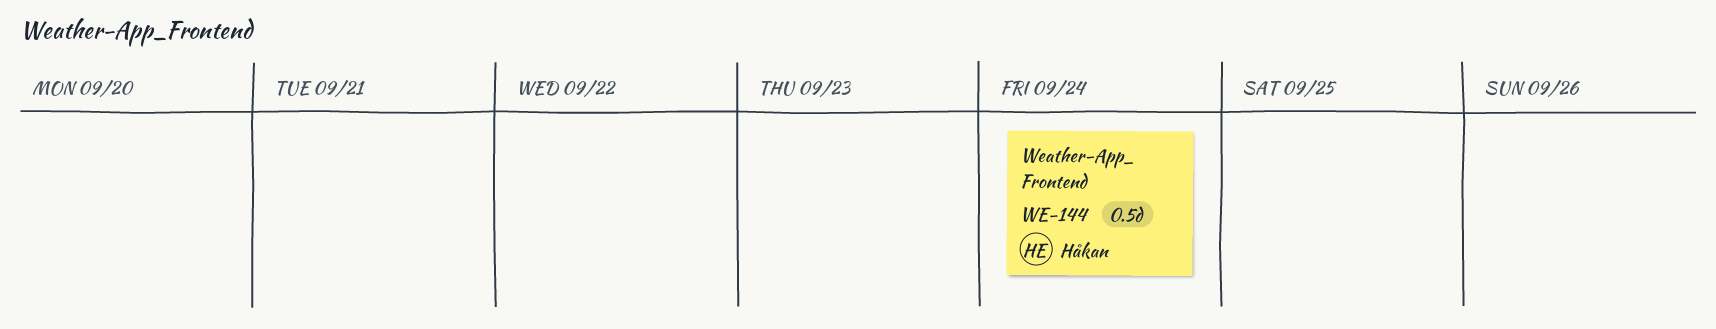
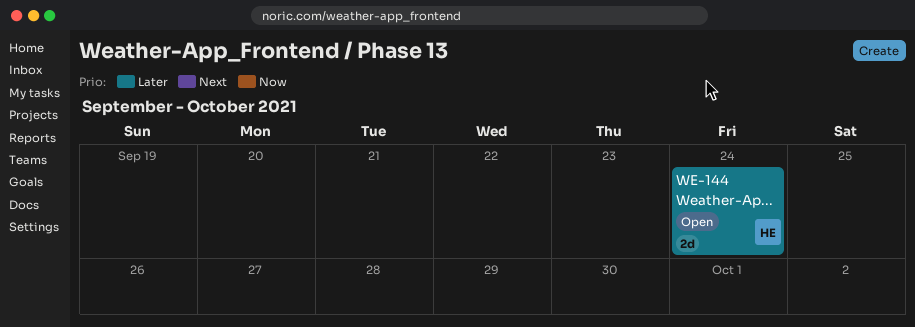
WE-144, estimate: 0.5d -> 2d

